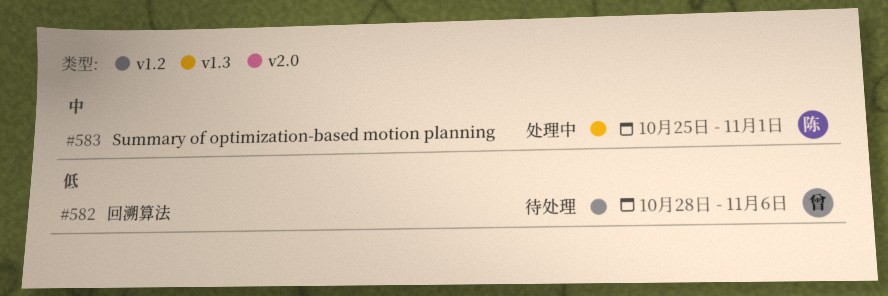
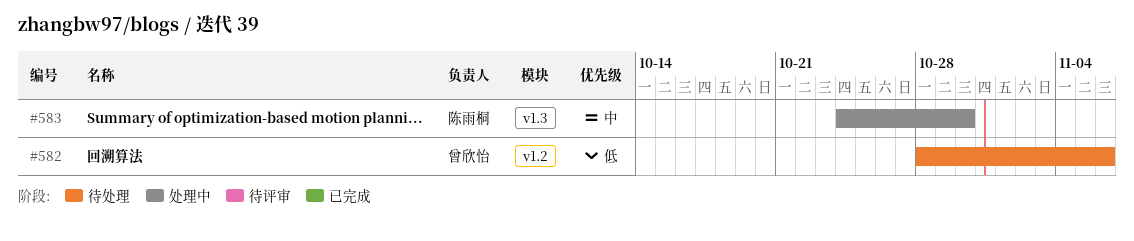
#583, start: Oct 25 -> Oct 24
#583, due: Nov 1 -> Oct 30

